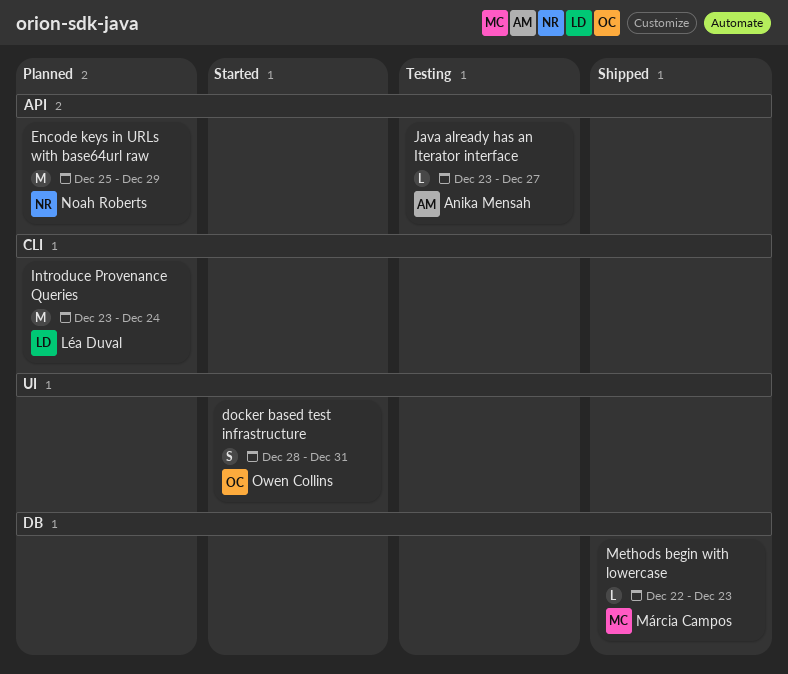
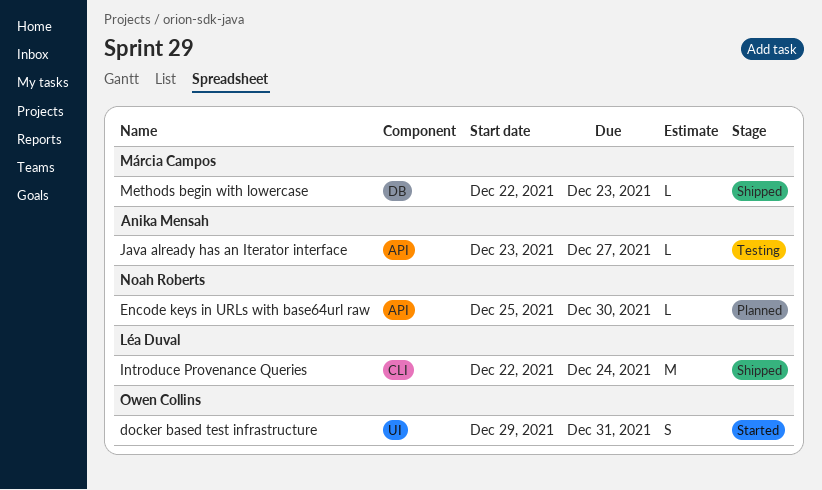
docker based test infrastructure, start: Dec 28 -> Dec 29
Encode keys in URLs with base64url raw, estimate: M -> L
Encode keys in URLs with base64url raw, due: Dec 29 -> Dec 30
Introduce Provenance Queries, status: Planned -> Shipped
Introduce Provenance Queries, start: Dec 23 -> Dec 22

